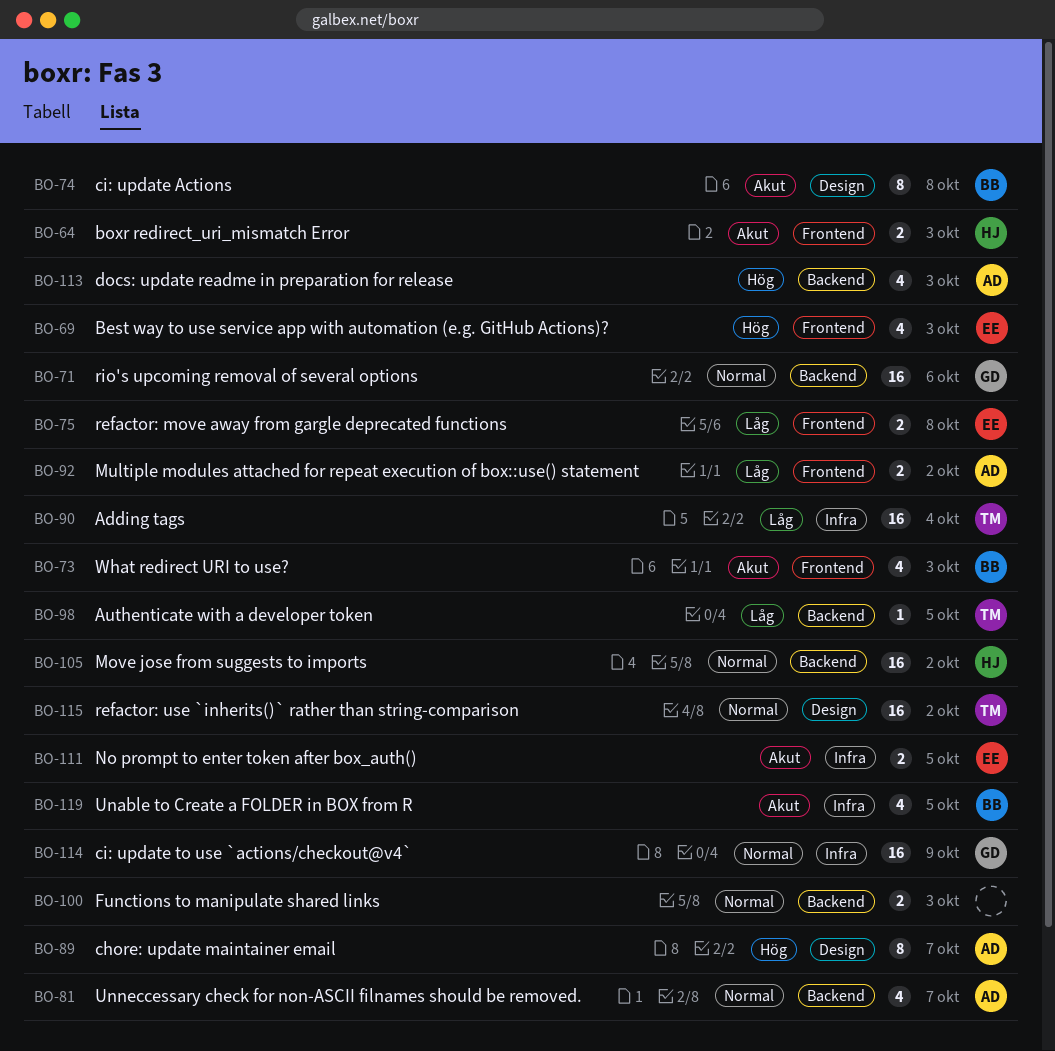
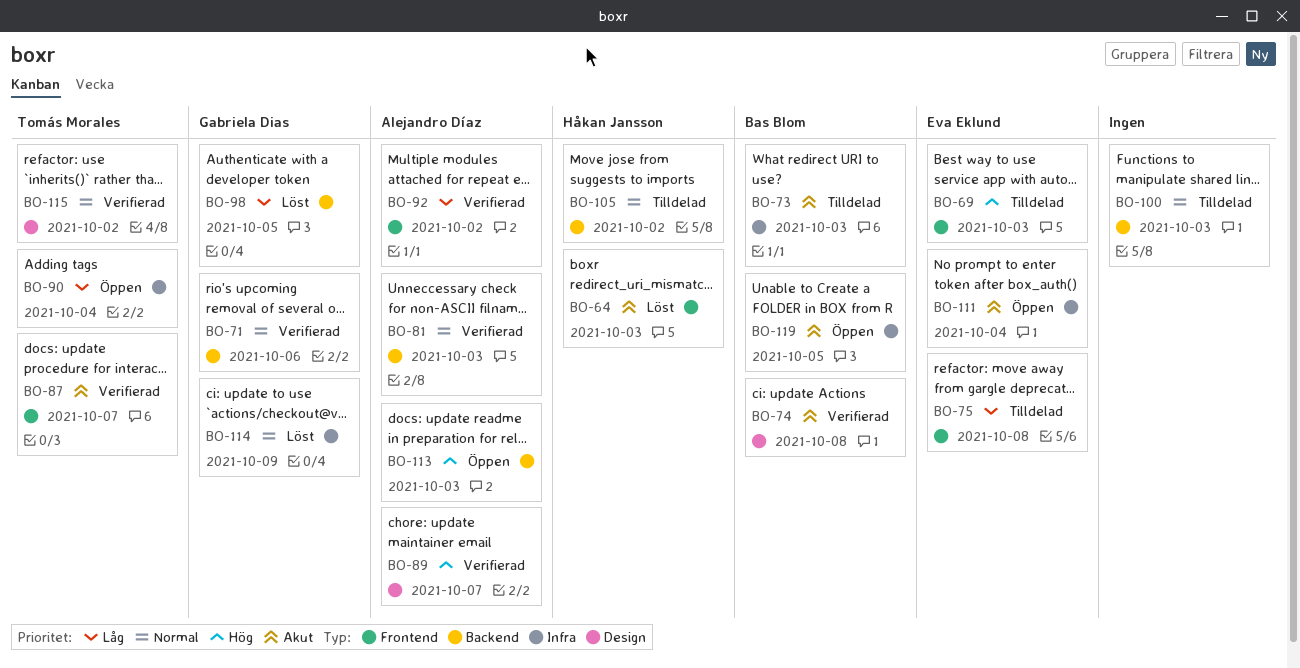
BO-73, label: Frontend -> Infra
BO-81, due: Oct 7 -> Oct 3
BO-87: none -> present
BO-98, owner: Tomás Morales -> Gabriela Dias
BO-111, due: Oct 5 -> Oct 4

